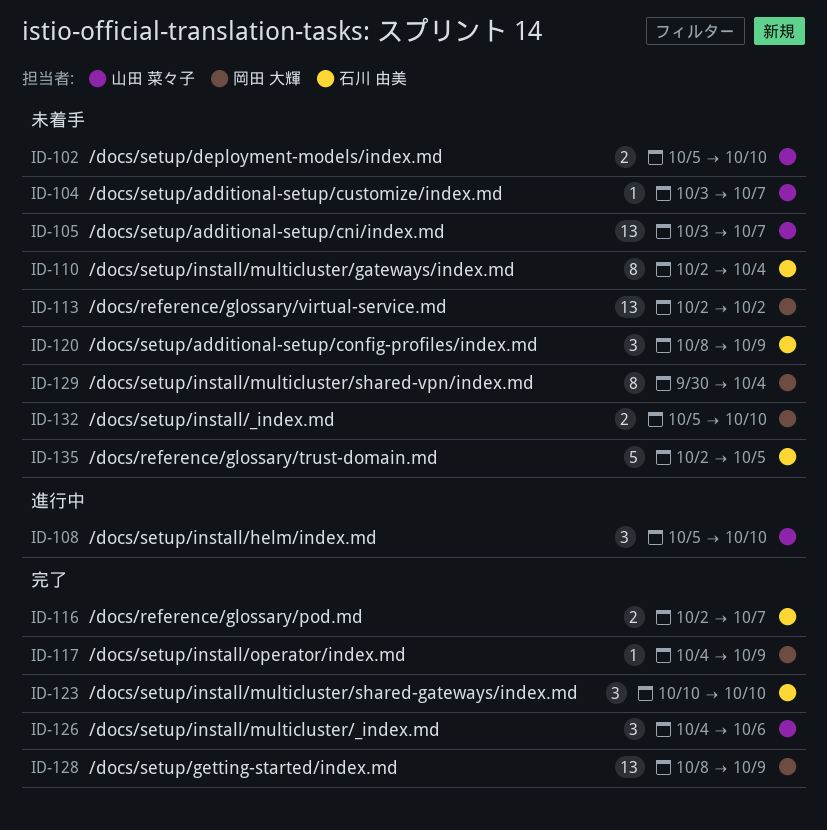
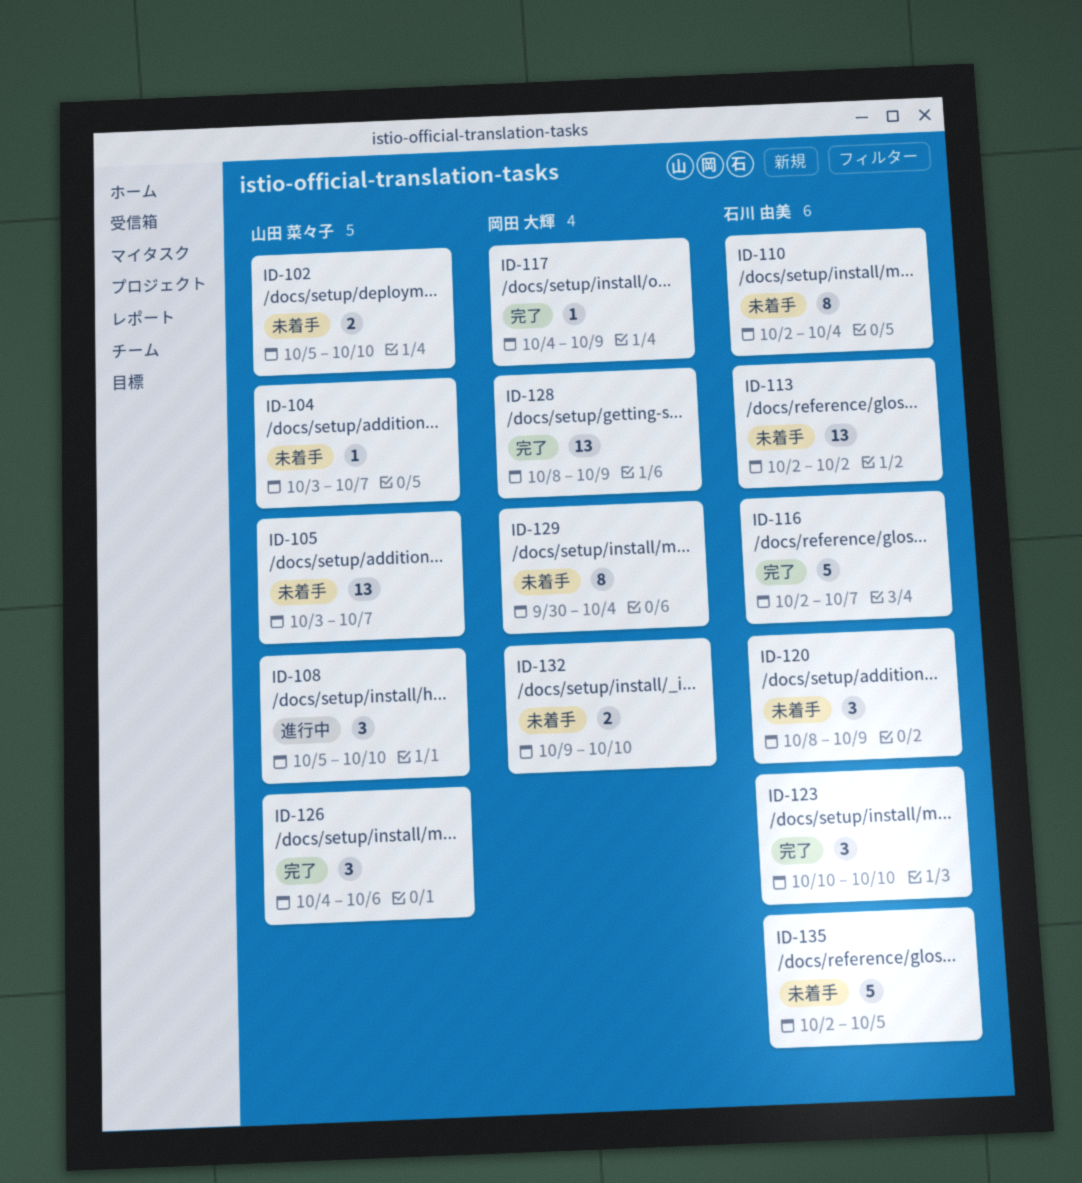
ID-113, owner: 岡田 大輝 -> 石川 由美
ID-116, estimate: 2 -> 5
ID-132, start: Oct 5 -> Oct 9

